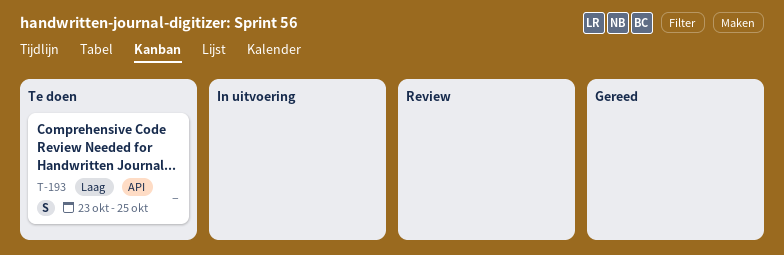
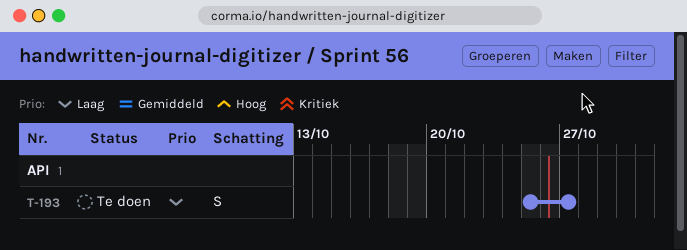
T-193, start: Oct 23 -> Oct 25
T-193, due: Oct 25 -> Oct 27

